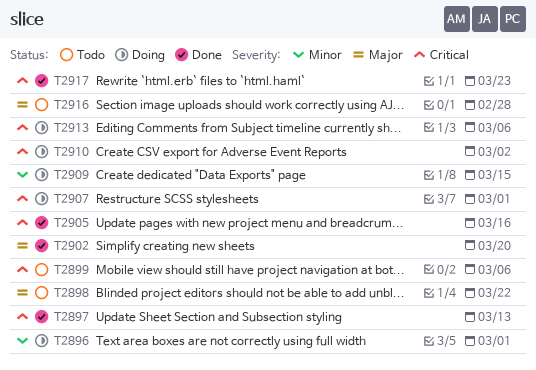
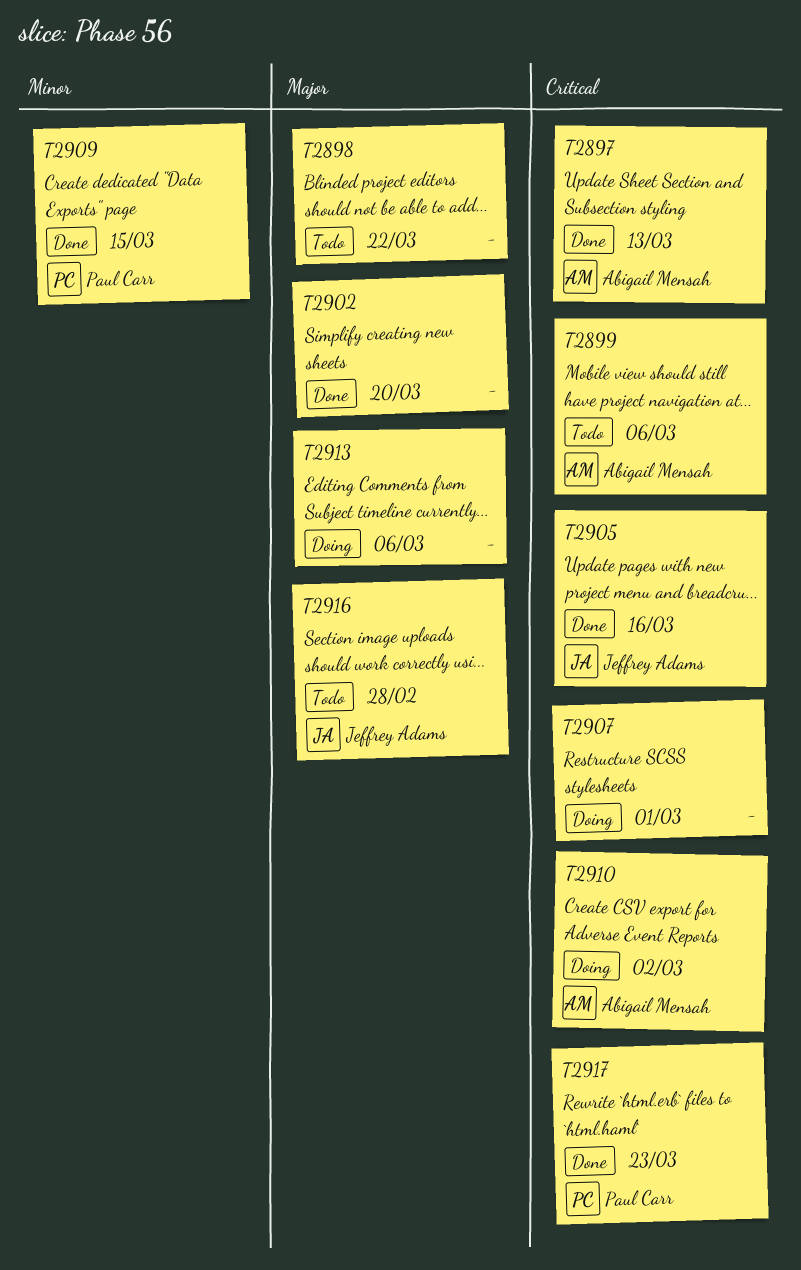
T2896: present -> none
T2909, status: Doing -> Done
T2913, priority: Critical -> Major

